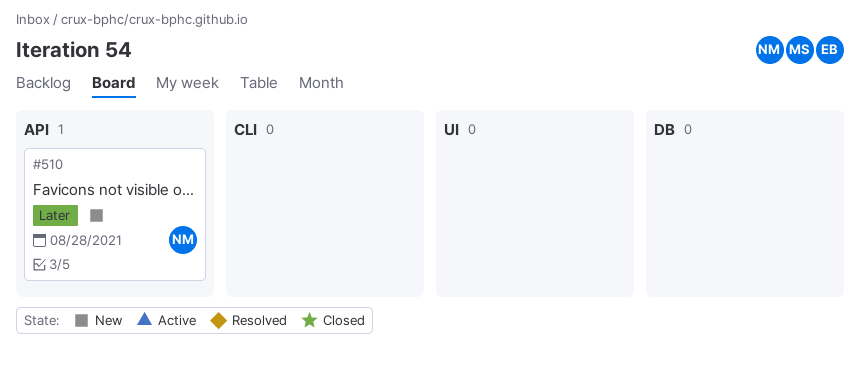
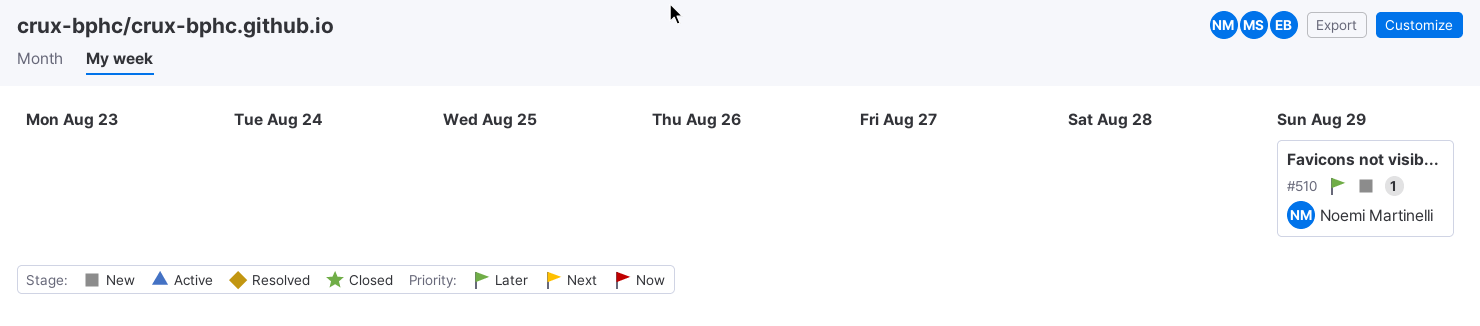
#510, due: Aug 28 -> Aug 29

